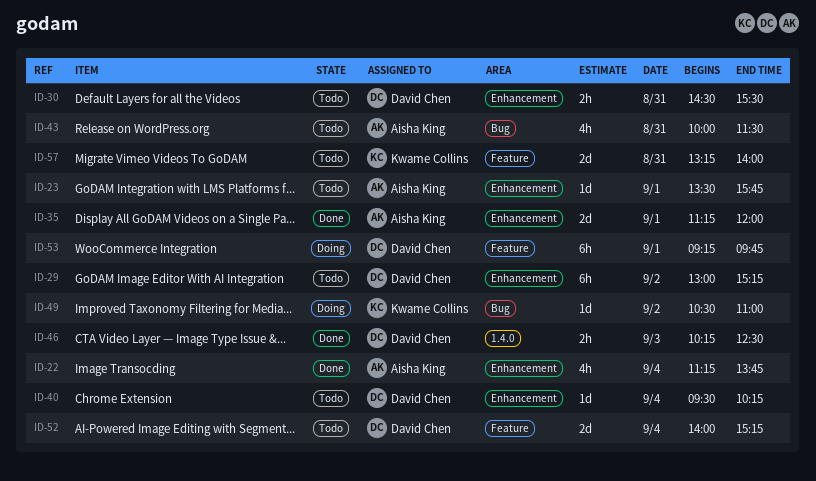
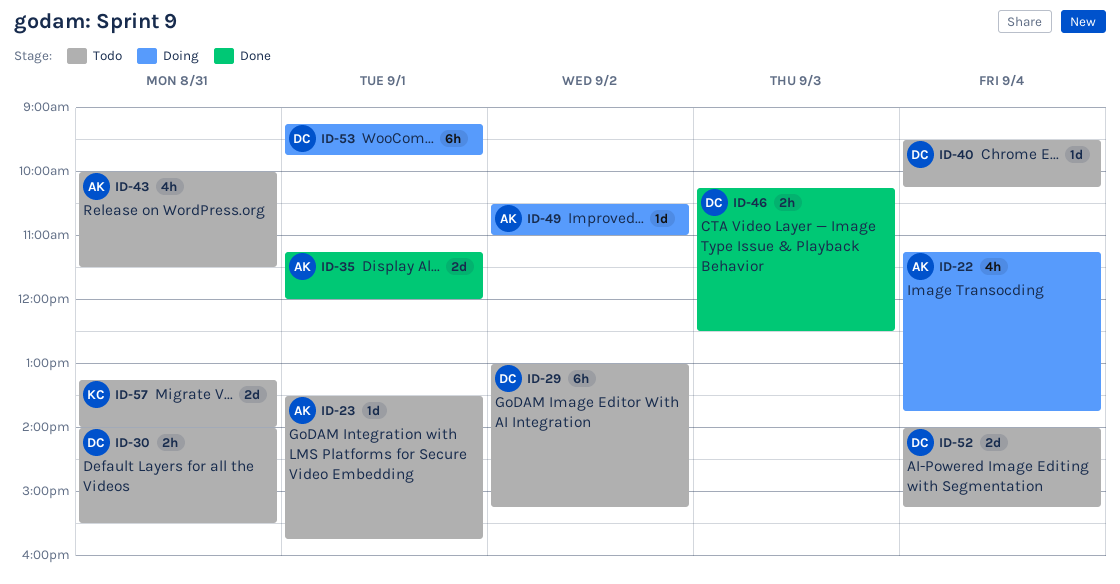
ID-22, status: Done -> Doing
ID-30, begins: 14:30 -> 14:00
ID-49, owner: Kwame Collins -> Aisha King

